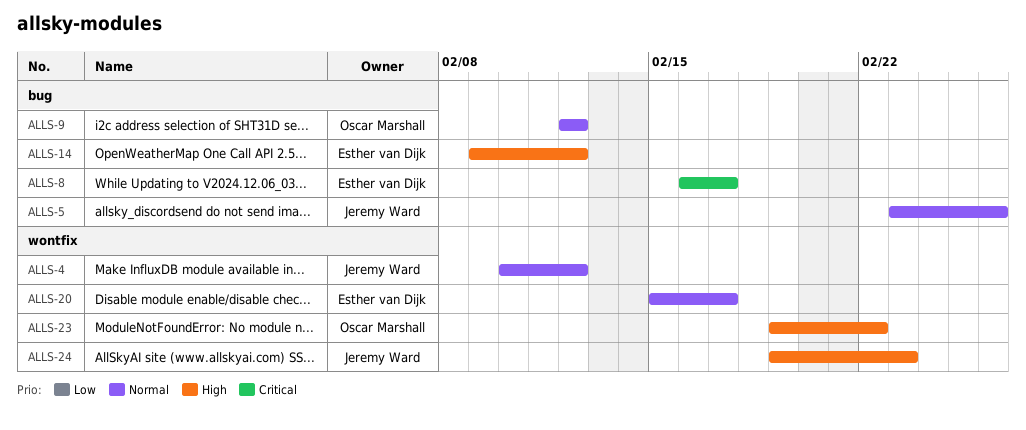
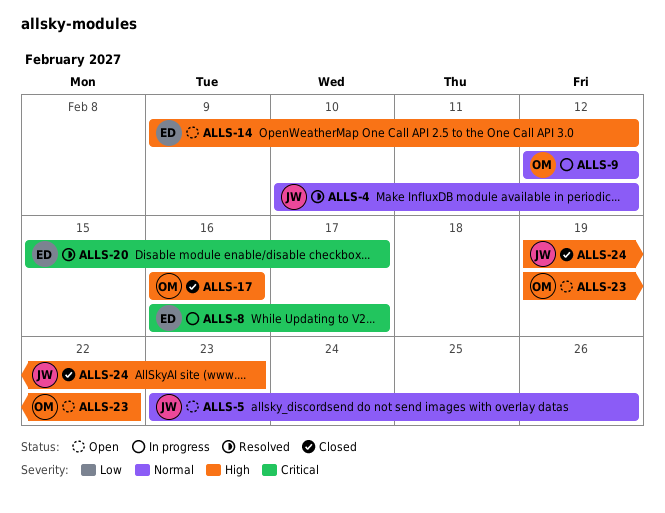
ALLS-17: none -> present
ALLS-20, priority: Normal -> Critical

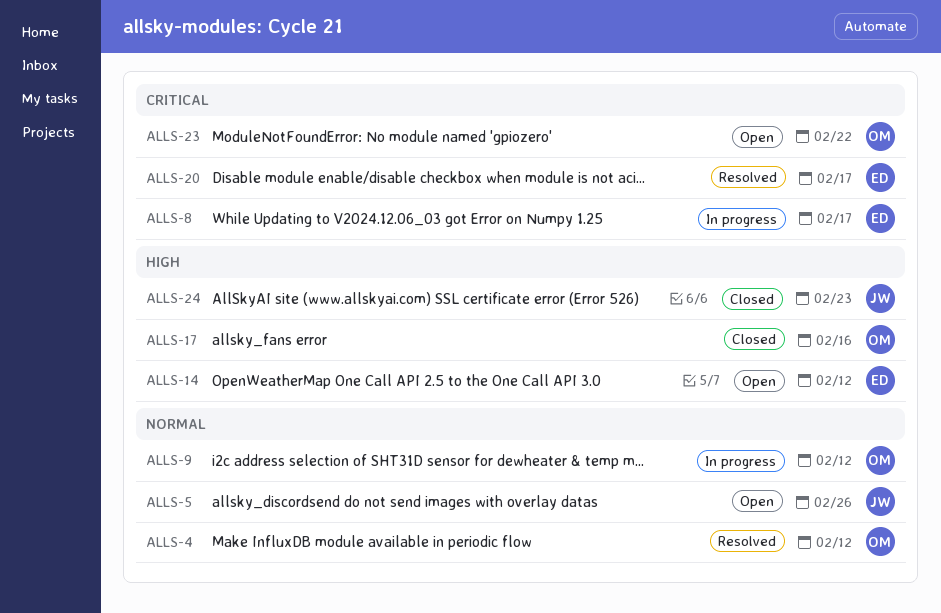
ALLS-4, owner: JW -> OM
ALLS-23, priority: High -> Critical

